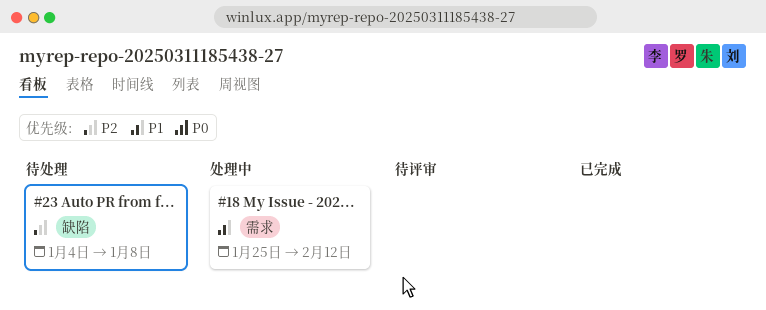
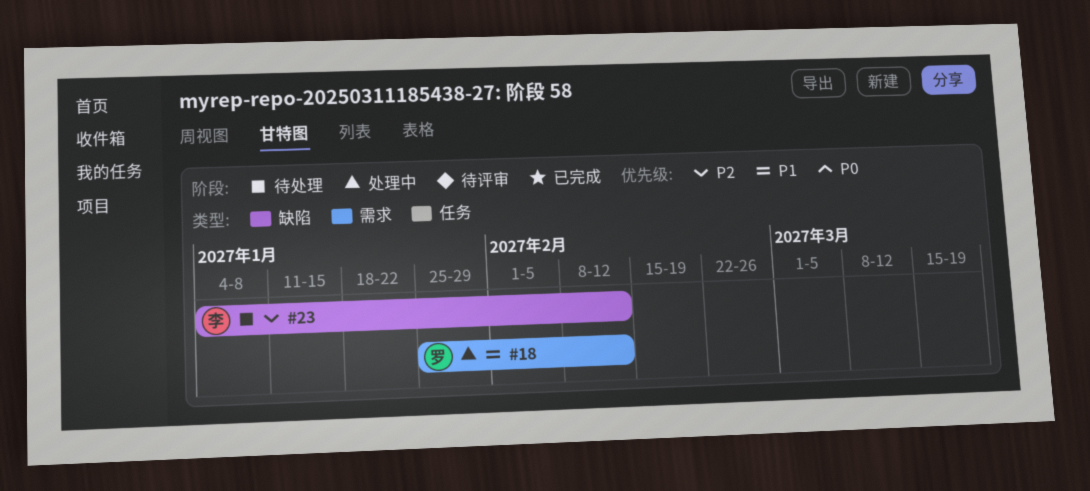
#23, due: Jan 8 -> Feb 12

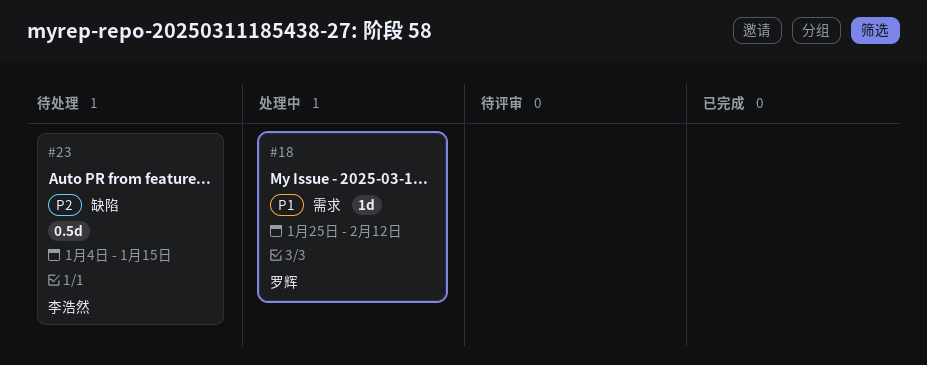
#23, due: Feb 12 -> Jan 15

